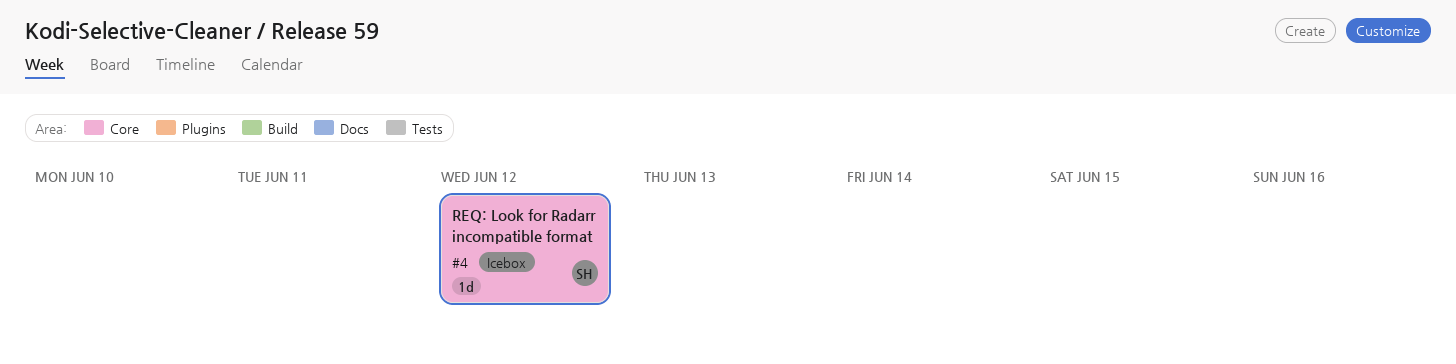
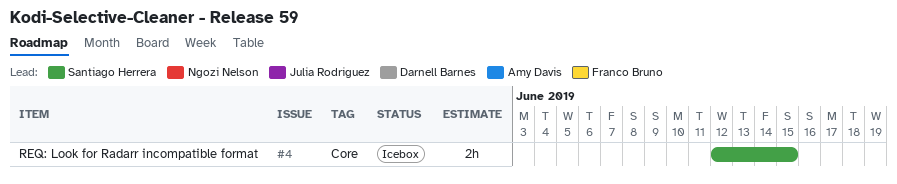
#4, estimate: 1d -> 2h
#4, due: Jun 12 -> Jun 15

